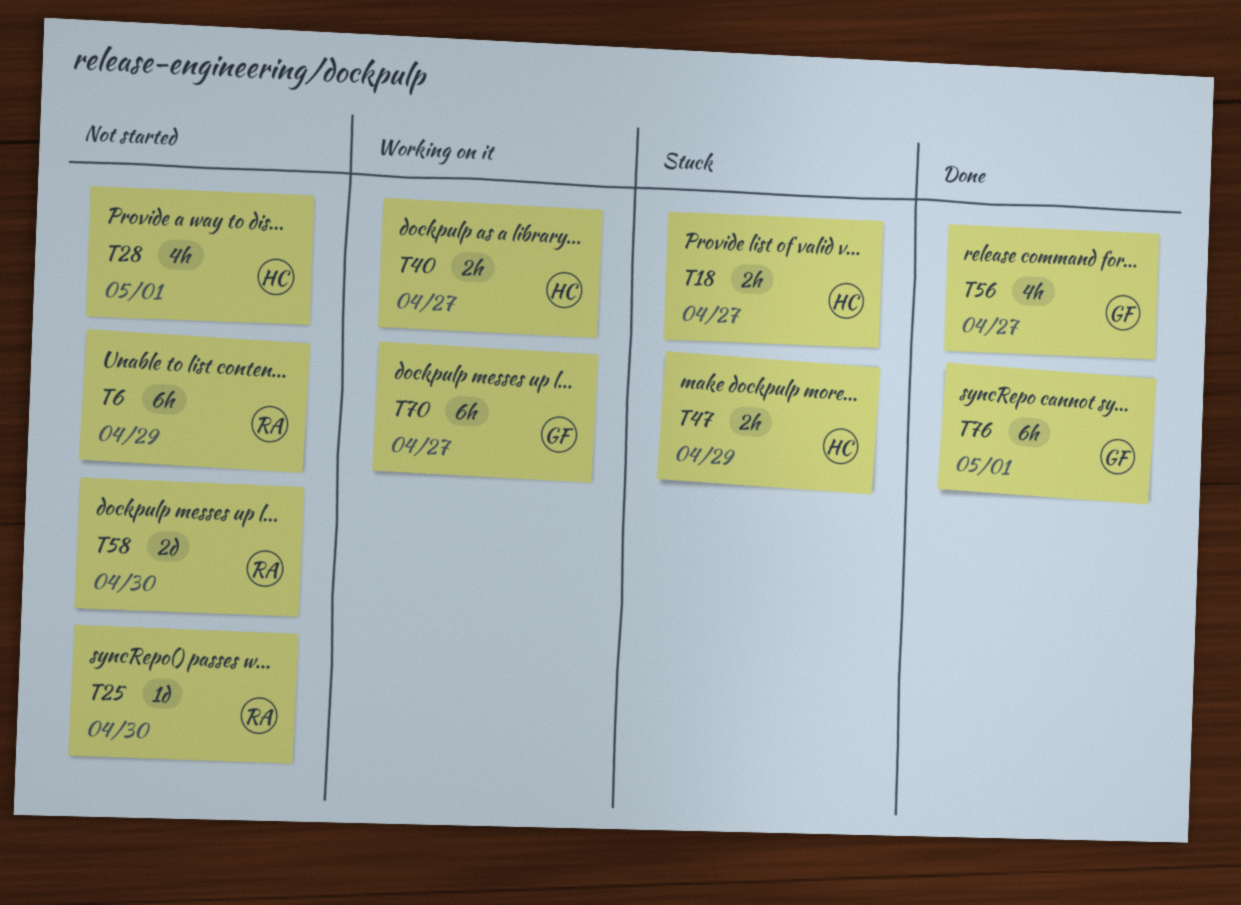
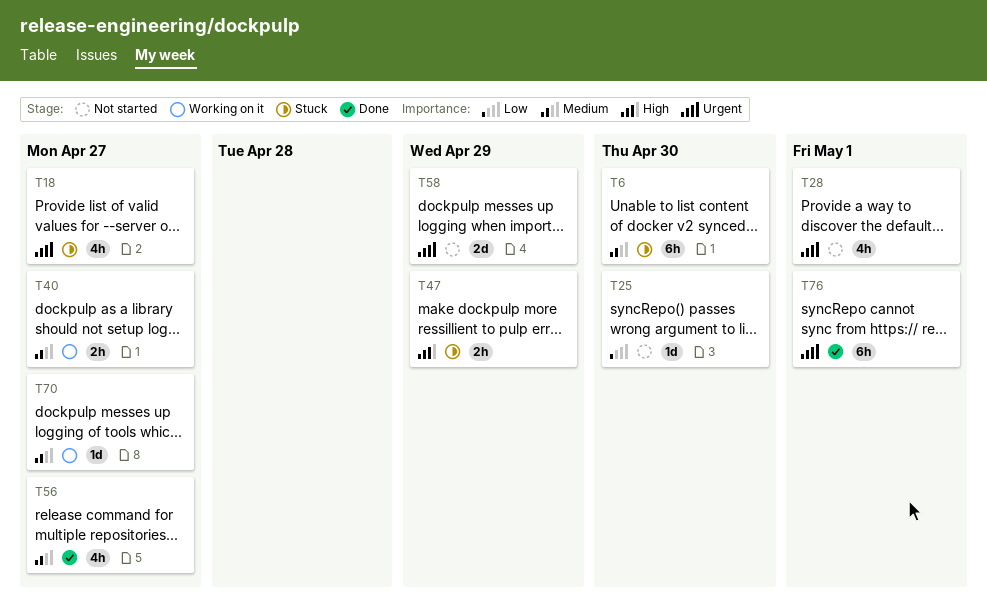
T6, status: Not started -> Stuck
T6, due: Apr 29 -> Apr 30
T18, estimate: 2h -> 4h
T58, due: Apr 30 -> Apr 29
T70, estimate: 6h -> 1d

